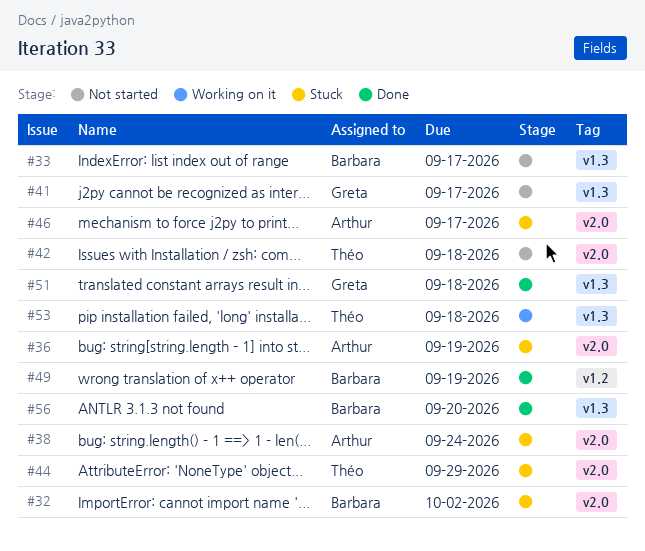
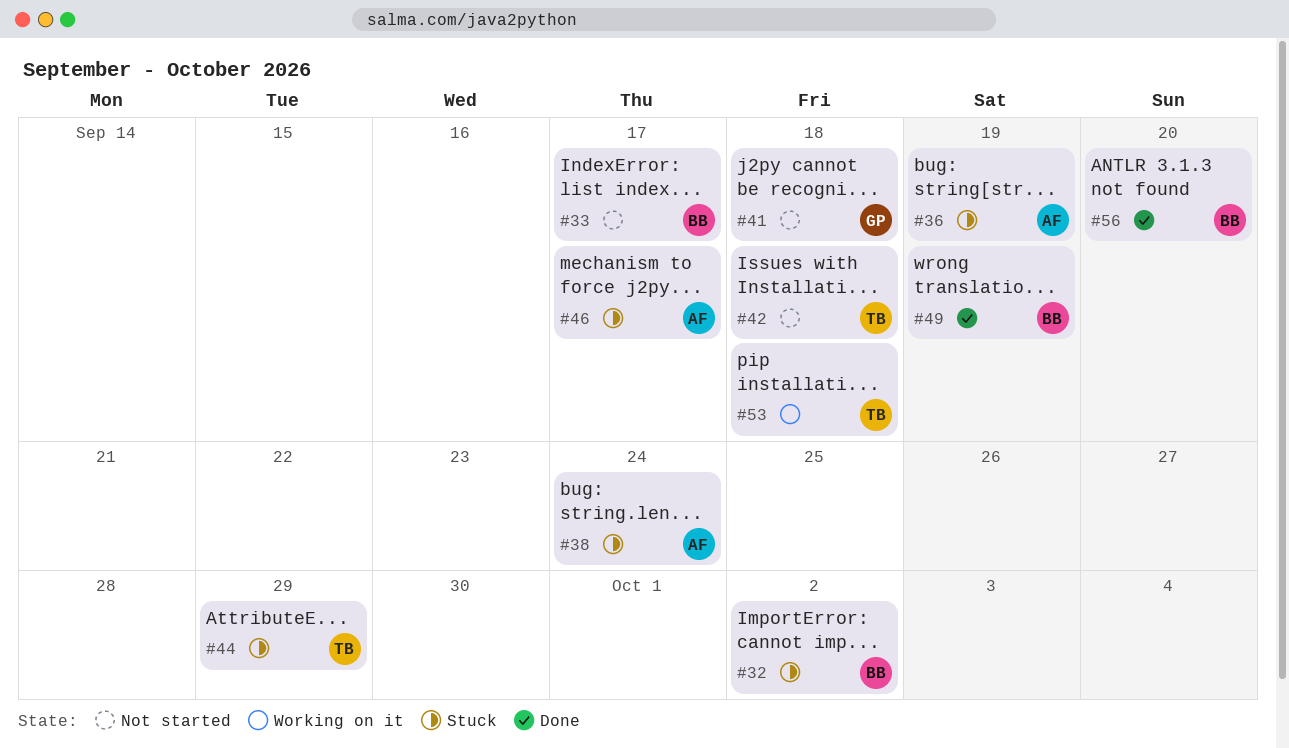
#41, due: Sep 17 -> Sep 18
#51: present -> none

